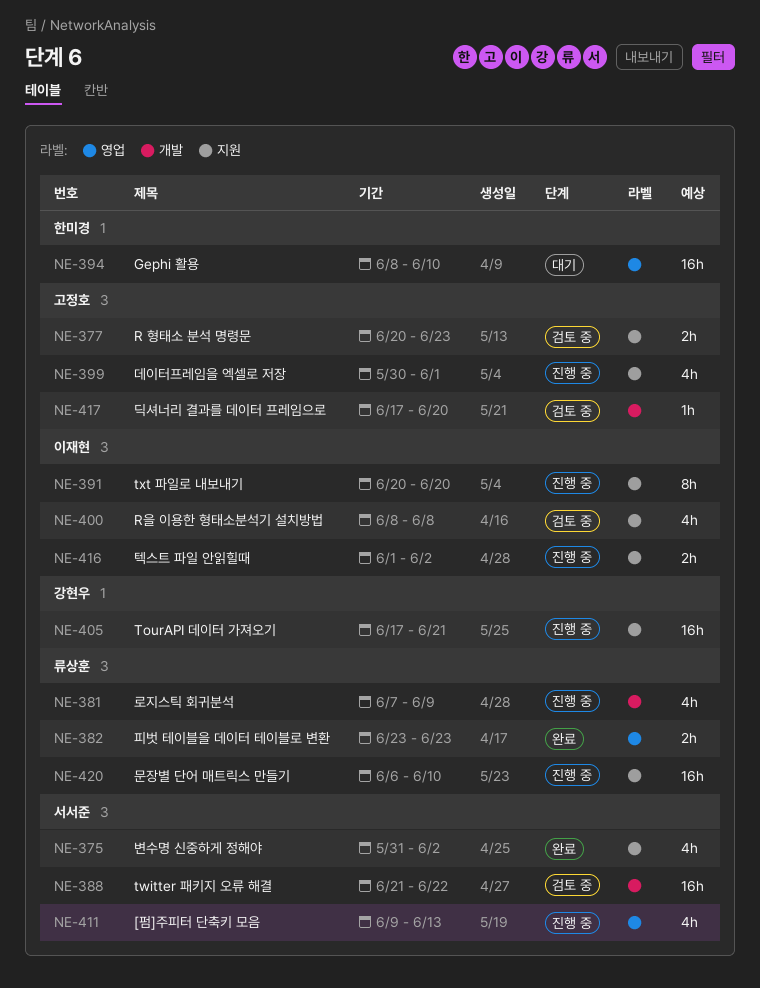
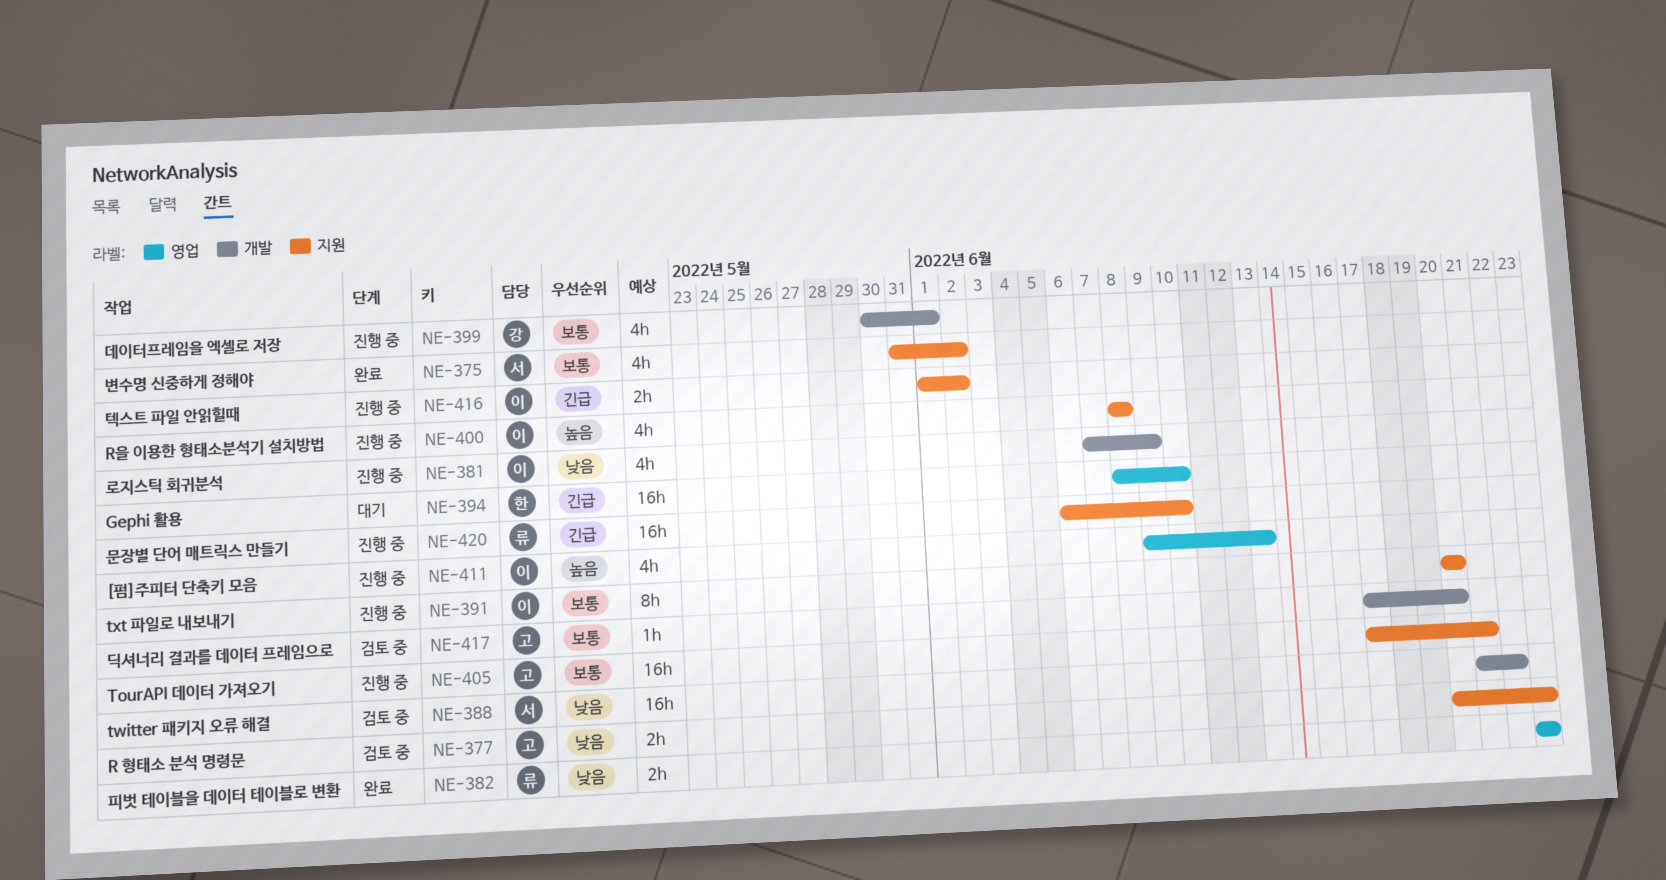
NE-381, owner: 류상훈 -> 이재현
NE-399, owner: 고정호 -> 강현우
NE-399, label: 지원 -> 개발
NE-400, status: 검토 중 -> 진행 중
NE-405, owner: 강현우 -> 고정호
NE-411, owner: 서서준 -> 이재현

